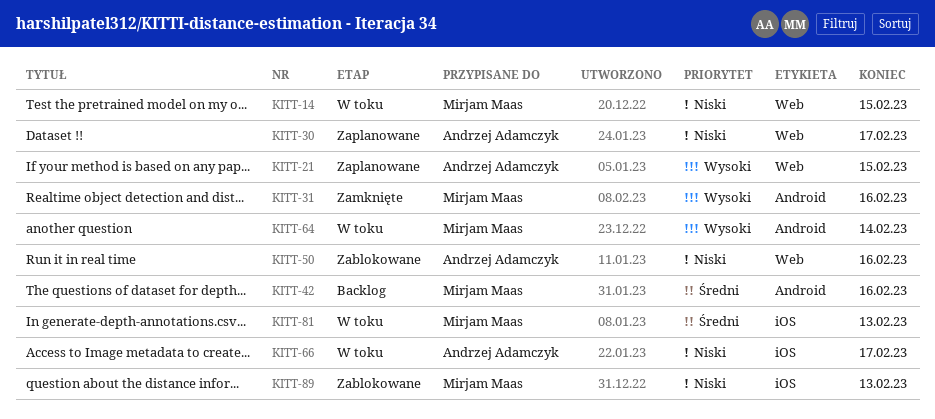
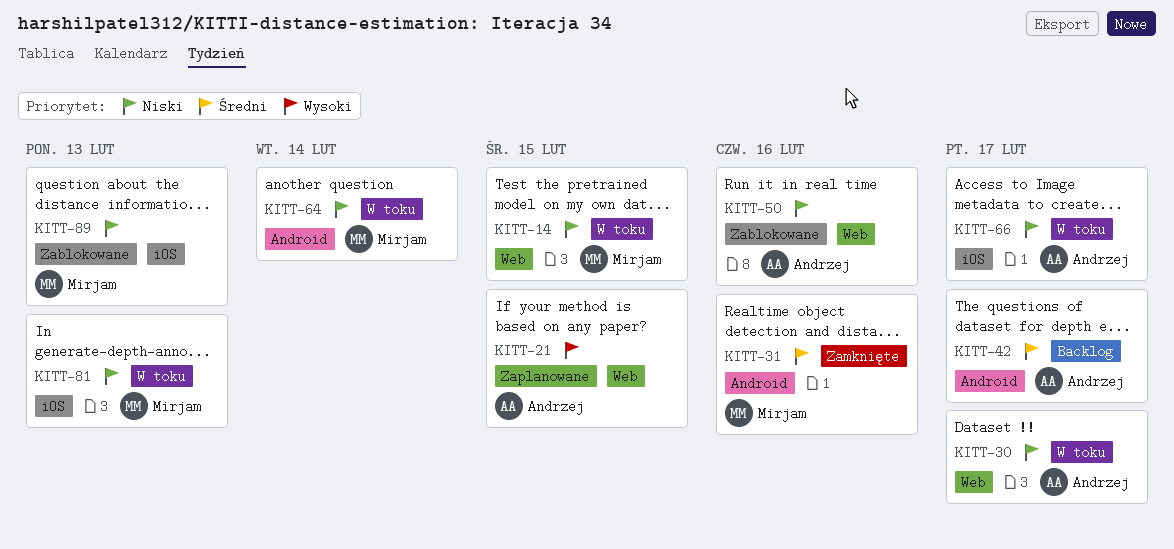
KITT-30, status: Zaplanowane -> W toku
KITT-31, priority: Wysoki -> Średni
KITT-42, owner: Mirjam Maas -> Andrzej Adamczyk
KITT-42, due: Feb 16 -> Feb 17
KITT-64, priority: Wysoki -> Niski
KITT-81, priority: Średni -> Niski

